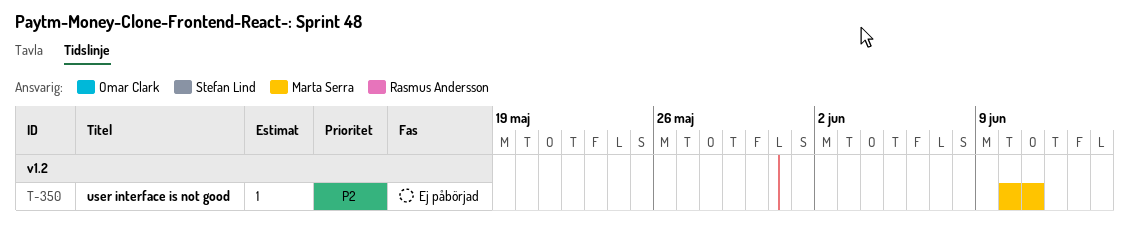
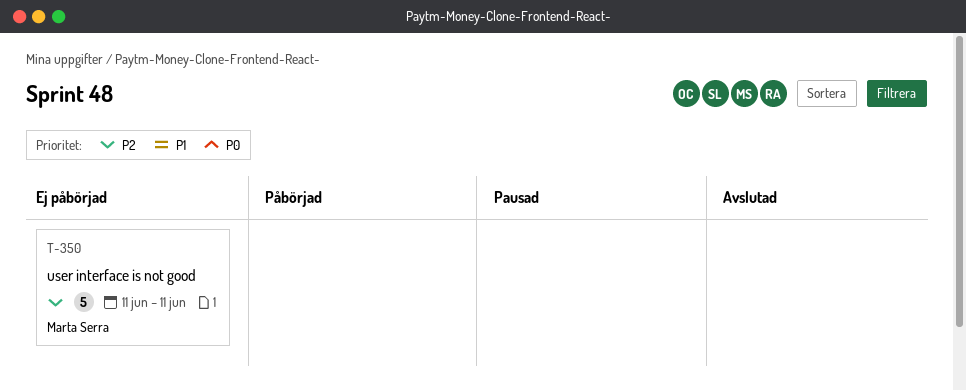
T-350, estimate: 1 -> 5
T-350, start: Jun 10 -> Jun 11

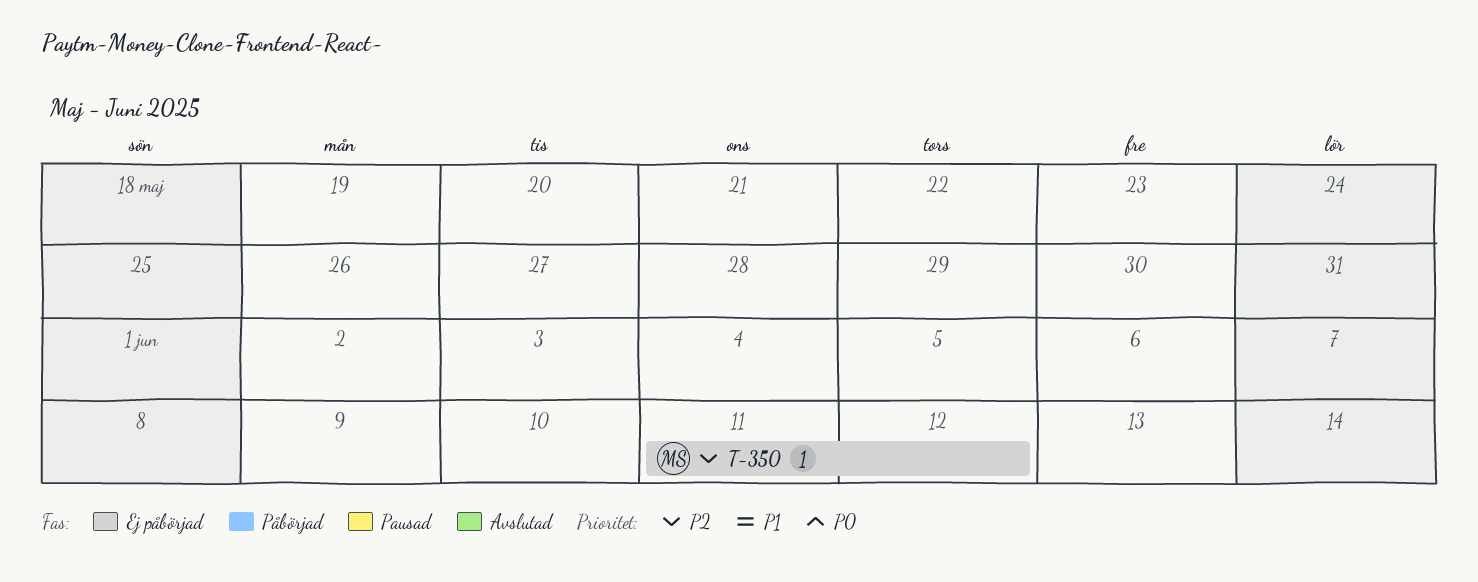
T-350, estimate: 5 -> 1
T-350, due: Jun 11 -> Jun 12

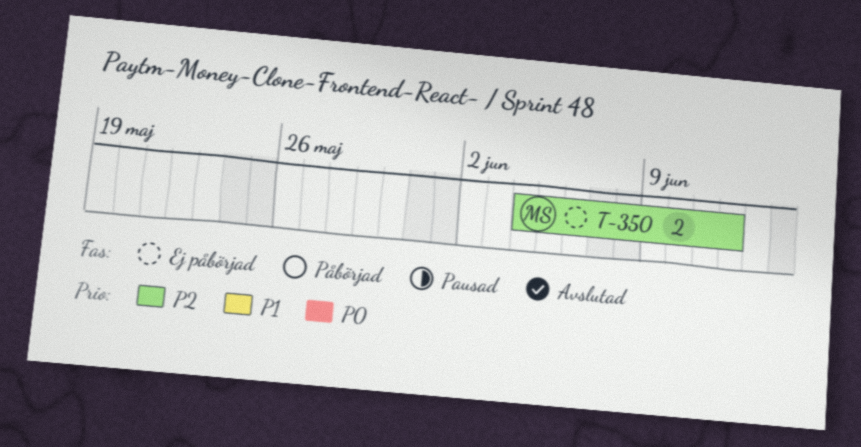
T-350, estimate: 1 -> 2
T-350, start: Jun 11 -> Jun 4

